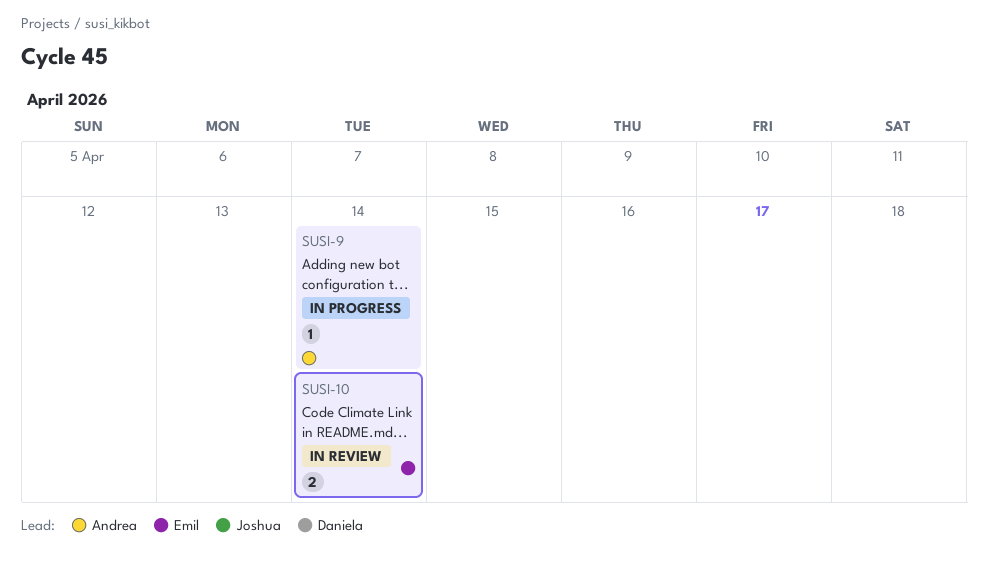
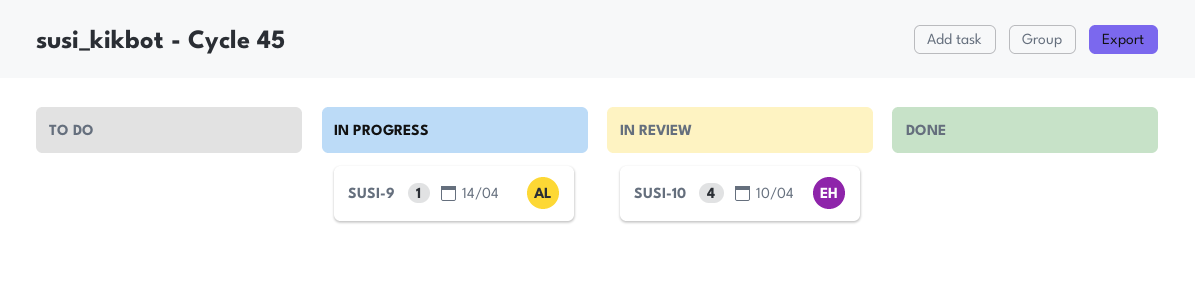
SUSI-10, estimate: 2 -> 4
SUSI-10, due: Apr 14 -> Apr 10

